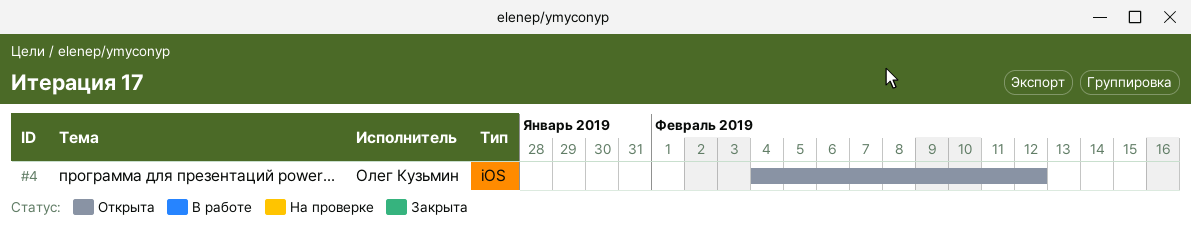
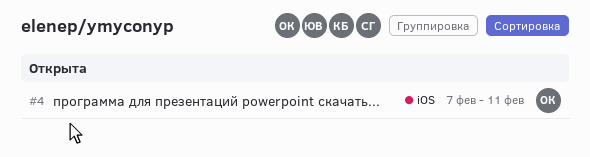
#4, start: Feb 4 -> Feb 7
#4, due: Feb 12 -> Feb 11

